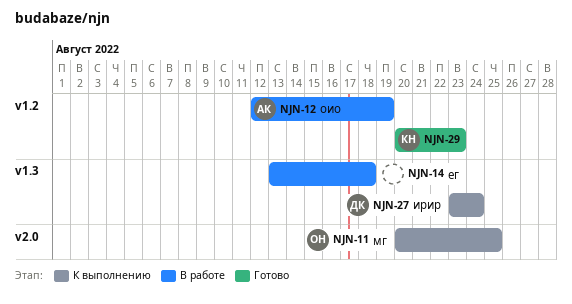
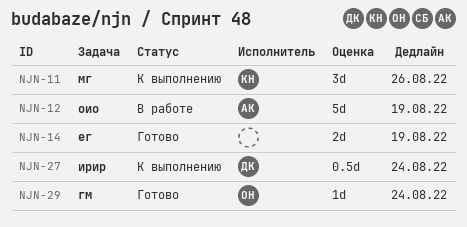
NJN-11, owner: ОН -> КН
NJN-11, due: Aug 25 -> Aug 26
NJN-14, status: В работе -> Готово
NJN-14, due: Aug 18 -> Aug 19
NJN-29, owner: КН -> ОН
NJN-29, due: Aug 23 -> Aug 24

